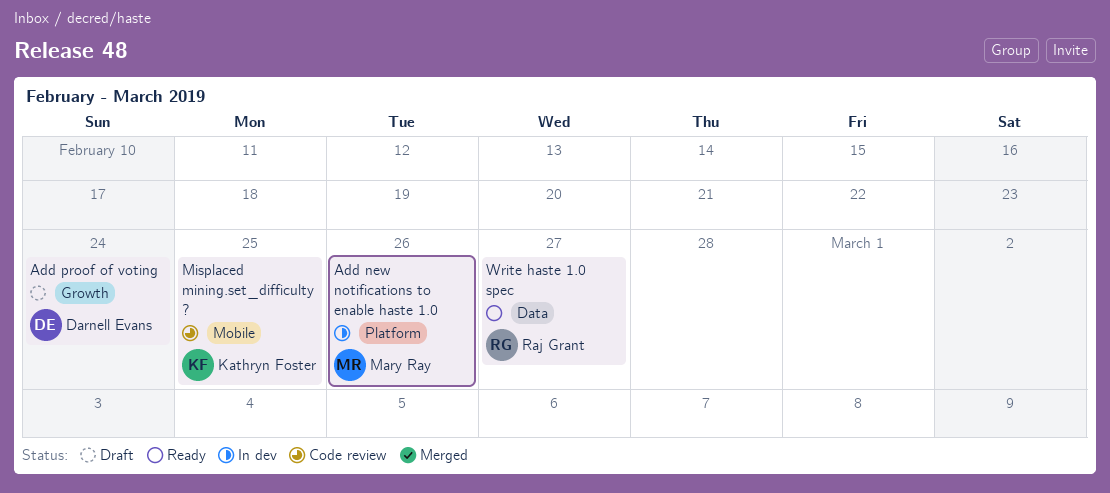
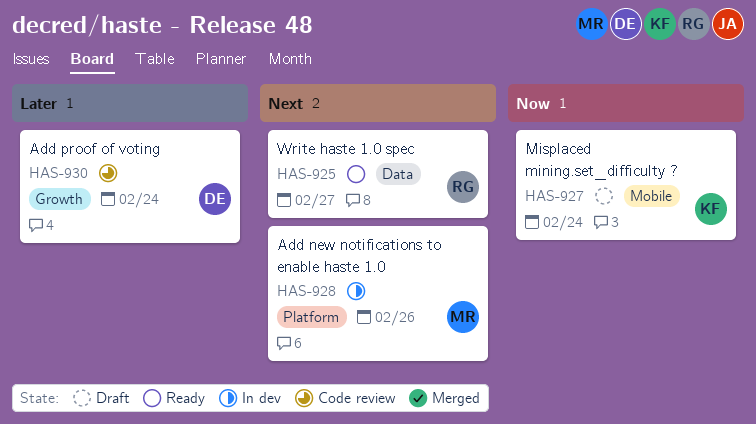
Add proof of voting, status: Draft -> Code review
Misplaced mining.set_difficulty ?, status: Code review -> Draft
Misplaced mining.set_difficulty ?, due: Feb 25 -> Feb 24

